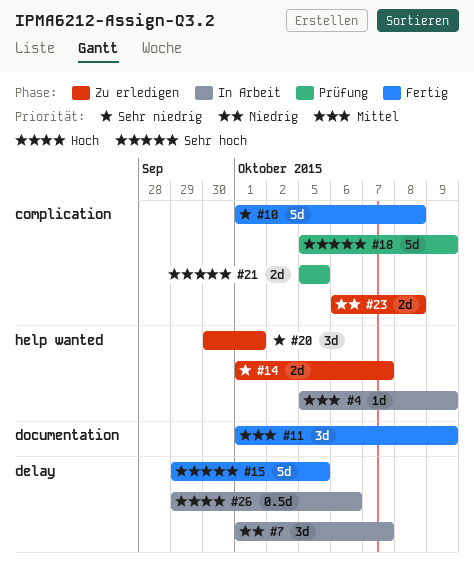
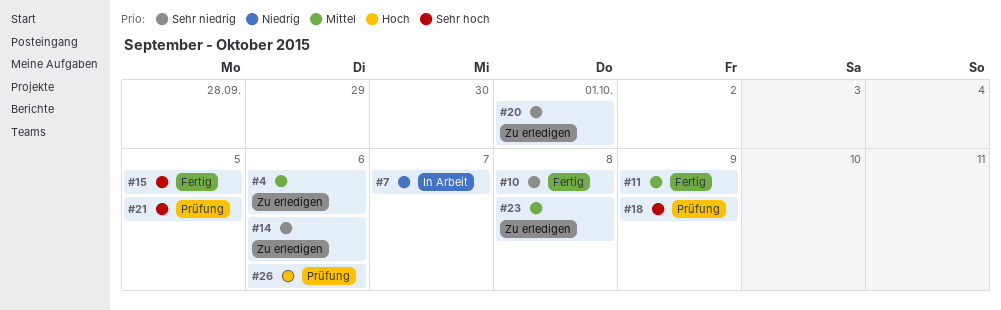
#4, status: In Arbeit -> Zu erledigen
#4, due: Oct 9 -> Oct 6
#14, due: Oct 7 -> Oct 6
#23, priority: Niedrig -> Mittel
#26, status: In Arbeit -> Prüfung

